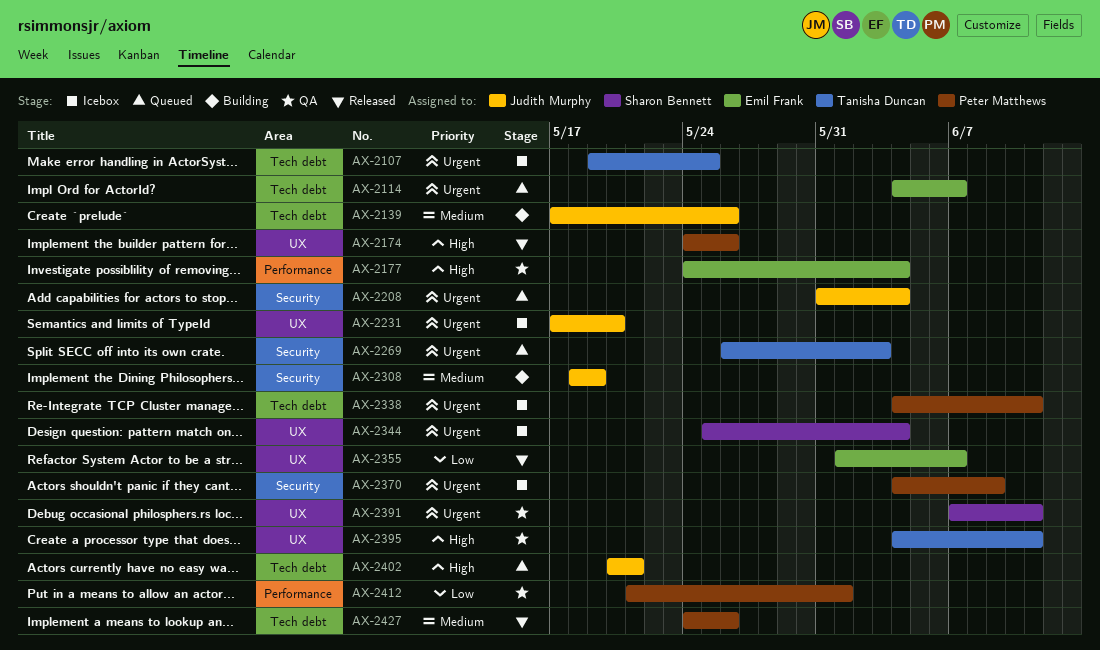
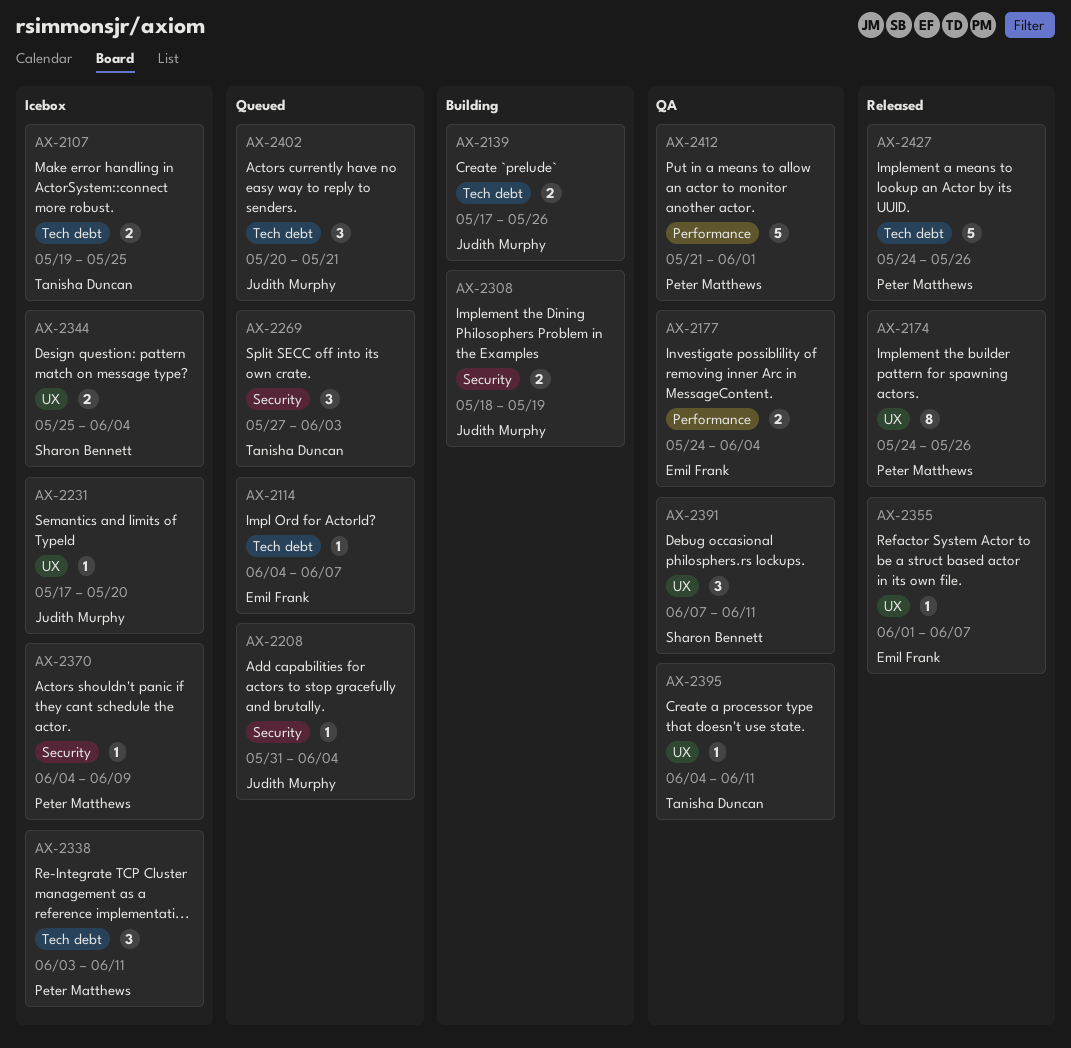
AX-2269, start: May 26 -> May 27
AX-2338, start: Jun 4 -> Jun 3

